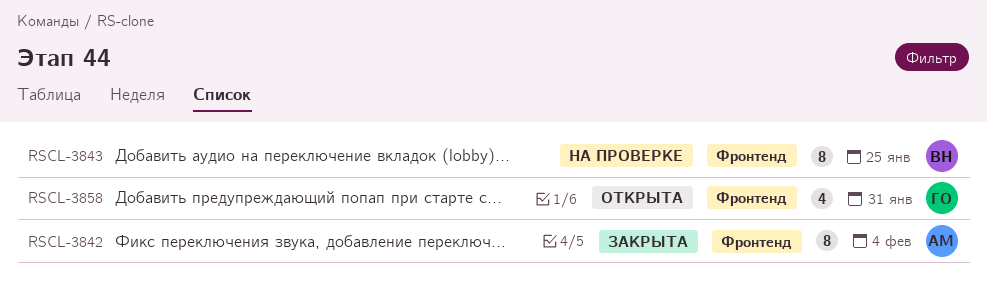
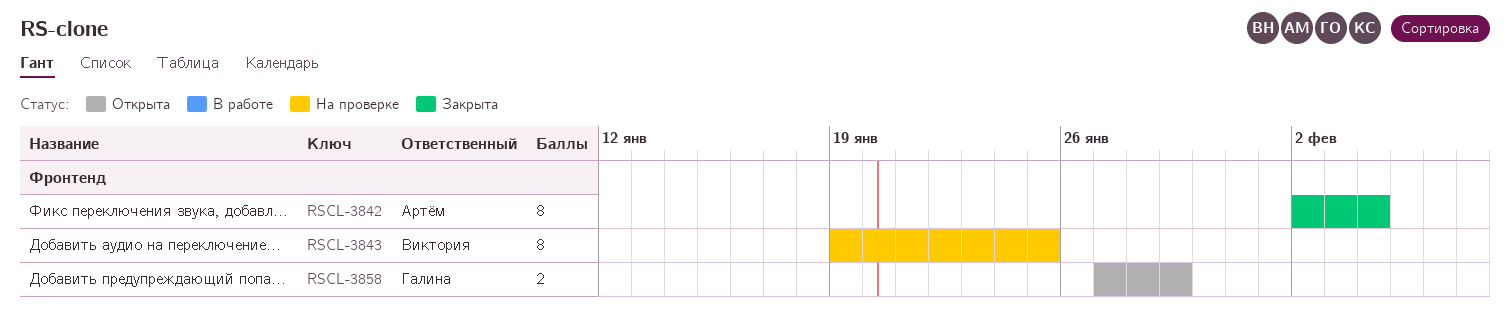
RSCL-3858, estimate: 4 -> 2
RSCL-3858, due: Jan 31 -> Jan 29

